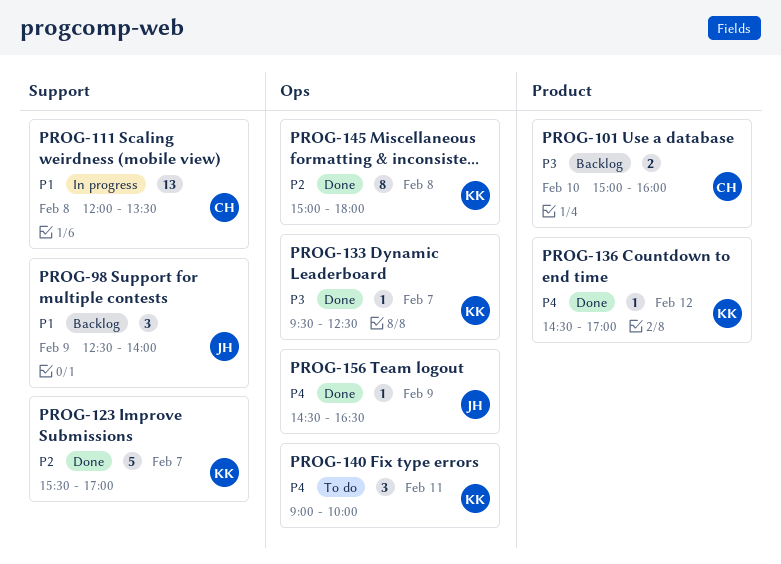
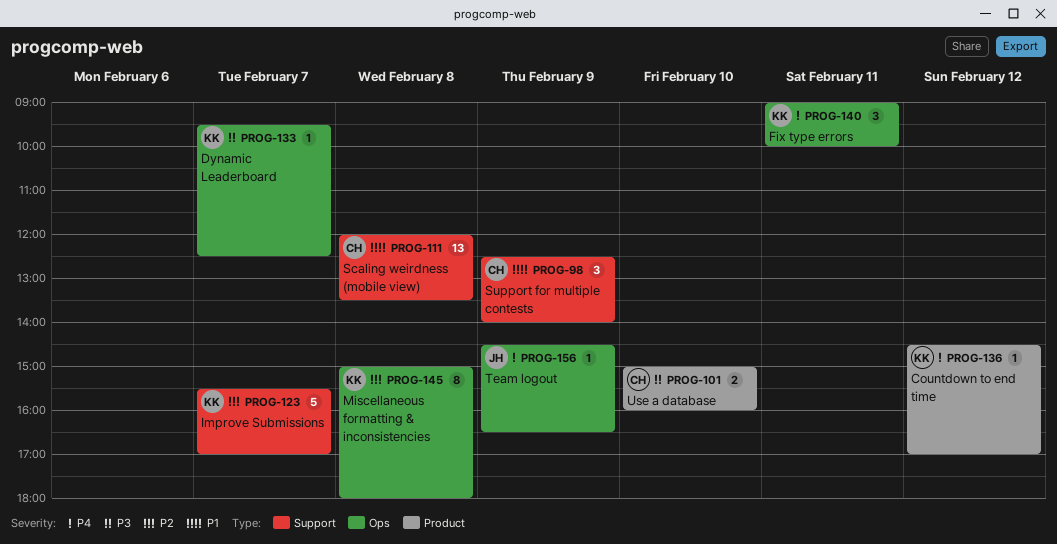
PROG-98, owner: JH -> CH

